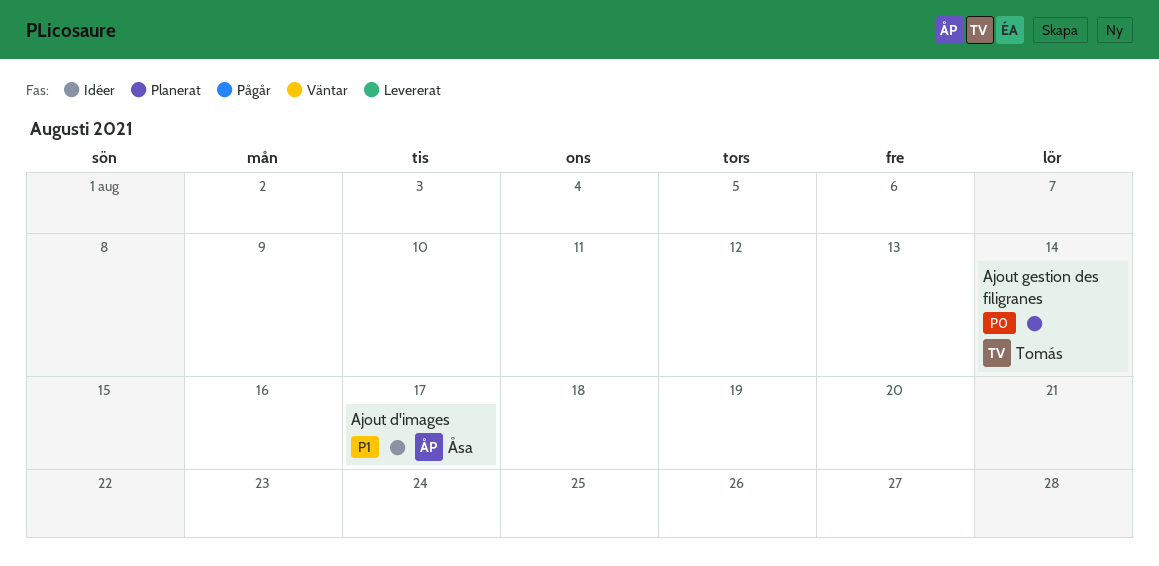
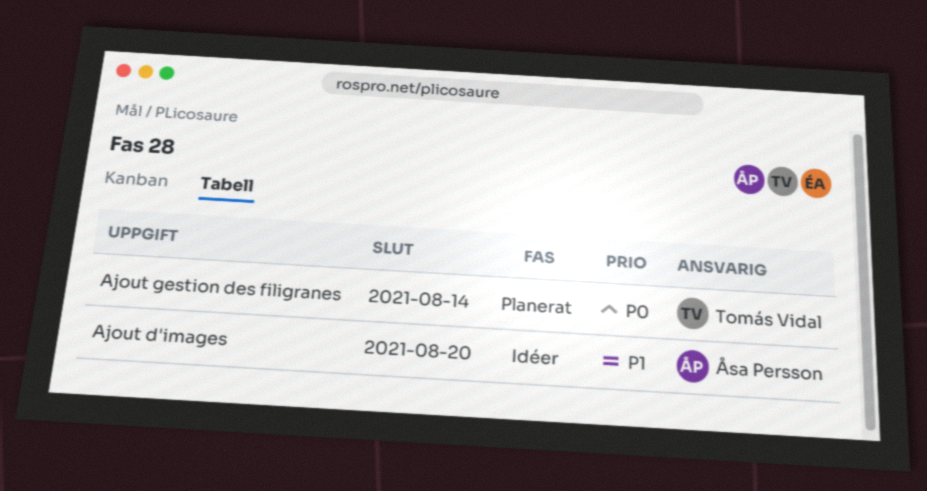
Ajout d'images, due: Aug 17 -> Aug 20

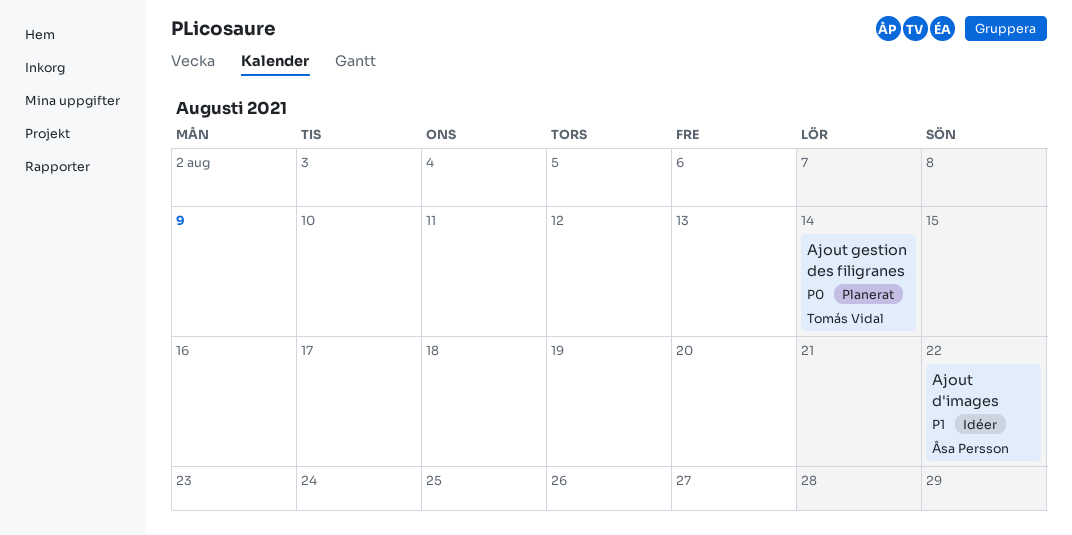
Ajout d'images, due: Aug 20 -> Aug 22

